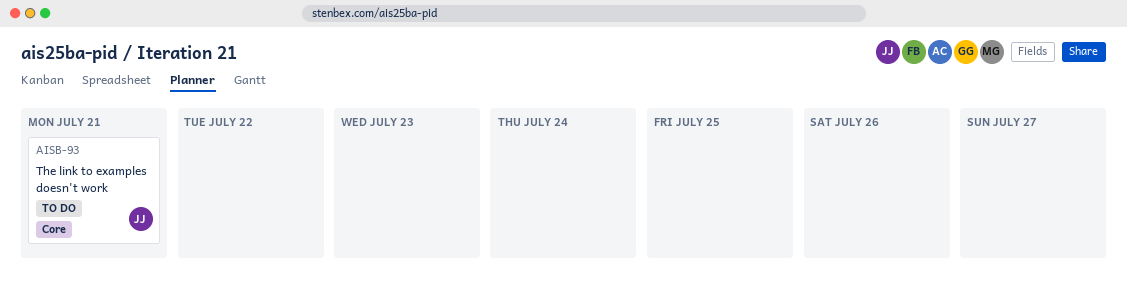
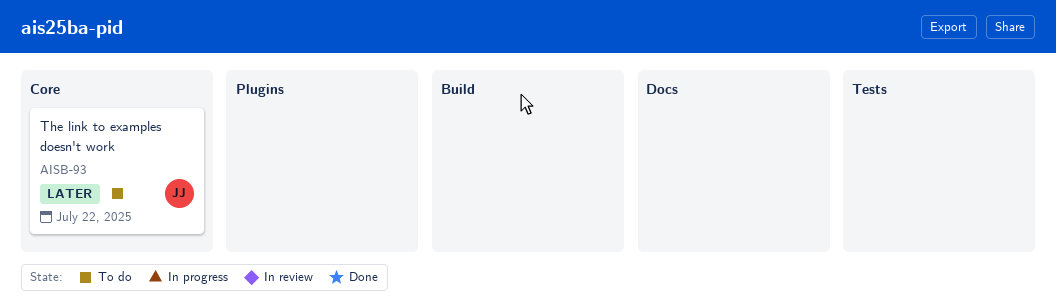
AISB-93, due: Jul 21 -> Jul 22

